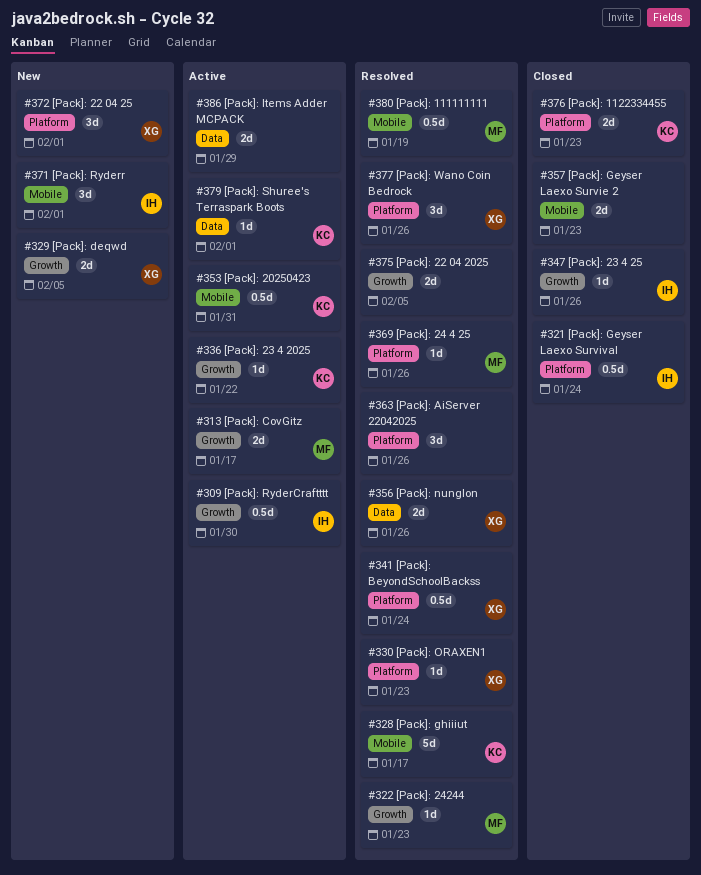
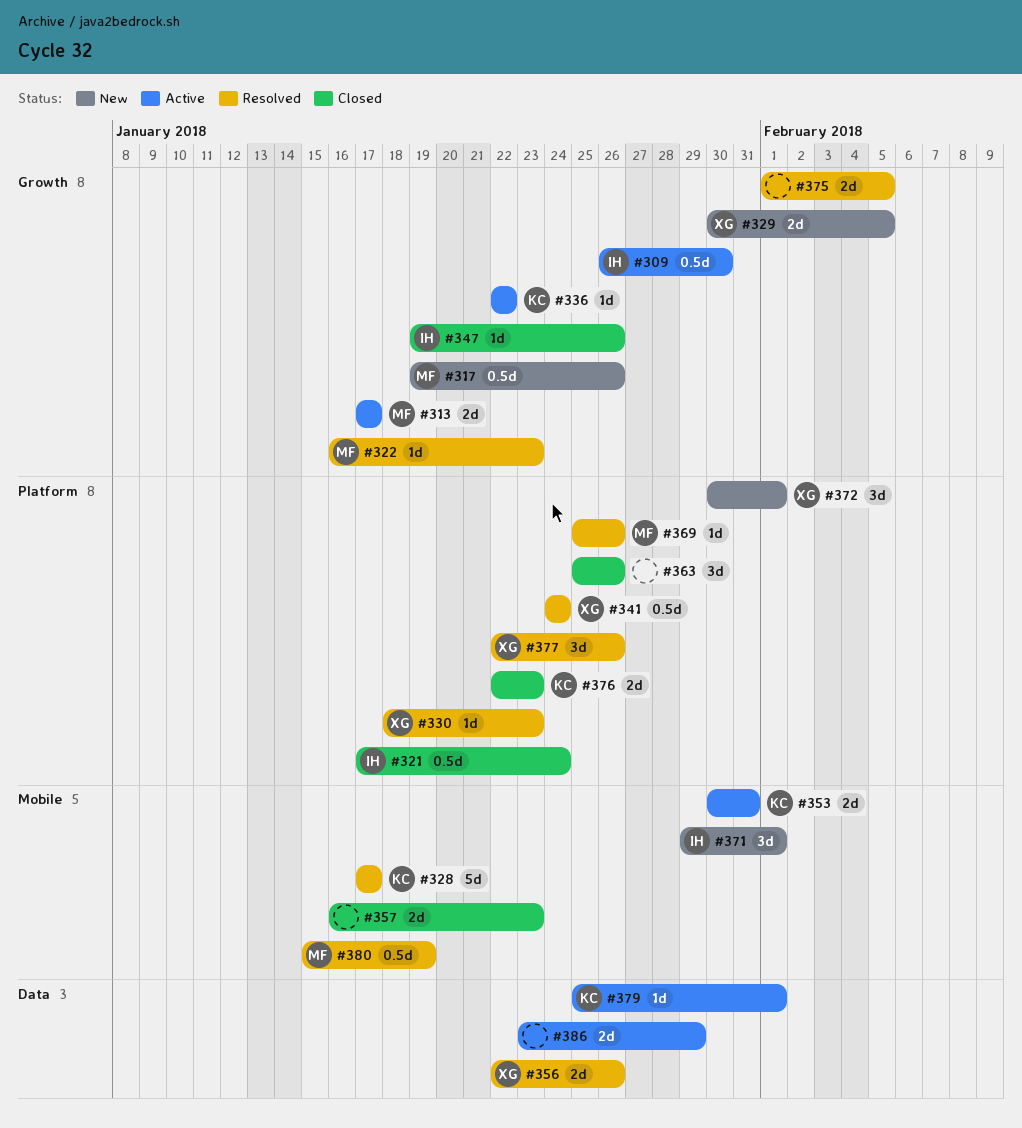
#317: none -> present
#353, estimate: 0.5d -> 2d
#363, status: Resolved -> Closed

